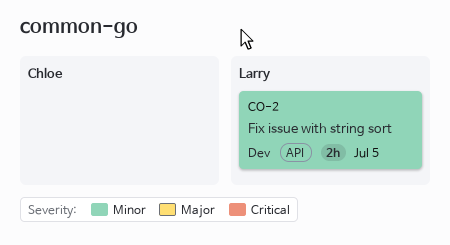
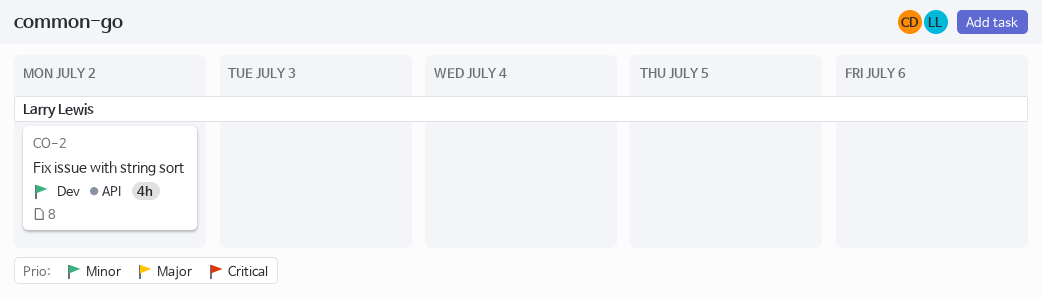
CO-2, estimate: 2h -> 4h
CO-2, due: Jul 5 -> Jul 2

